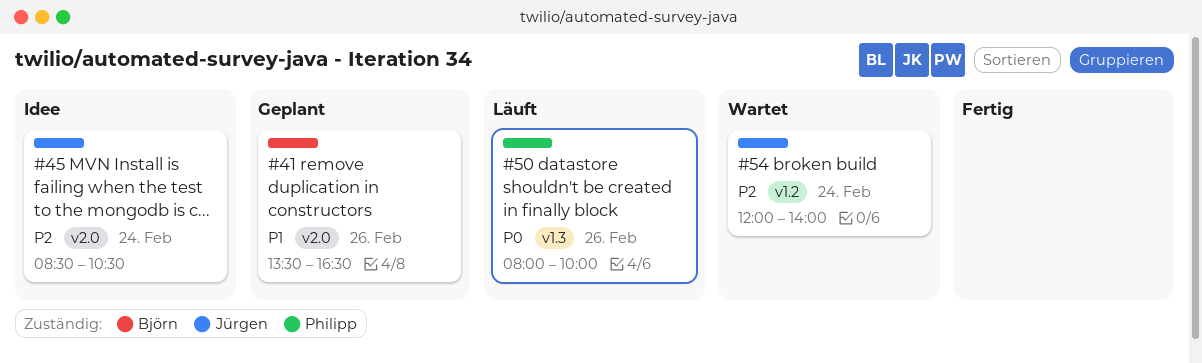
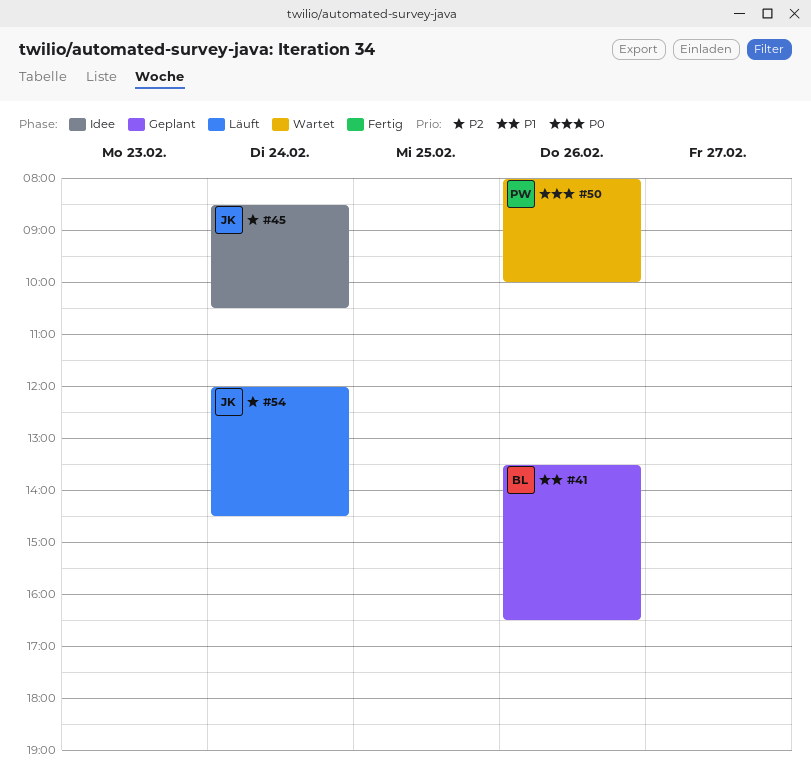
#50, status: Läuft -> Wartet
#54, status: Wartet -> Läuft
#54, ends: 14:00 -> 14:30

